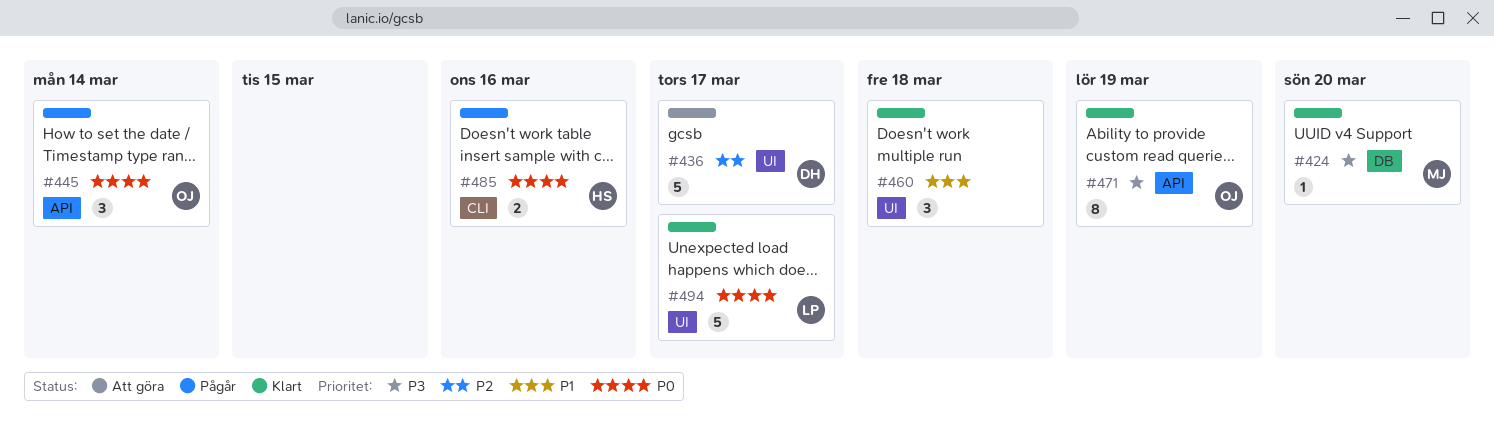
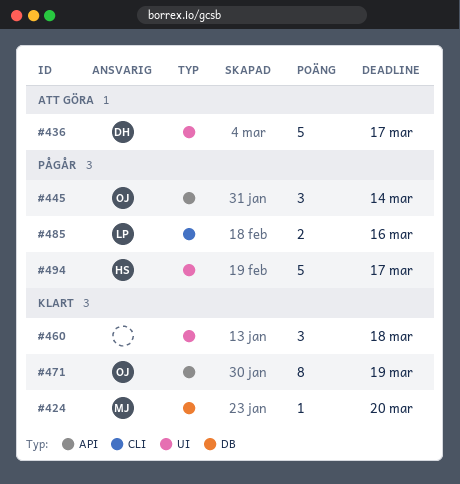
#485, owner: HS -> LP
#494, status: Klart -> Pågår
#494, owner: LP -> HS

